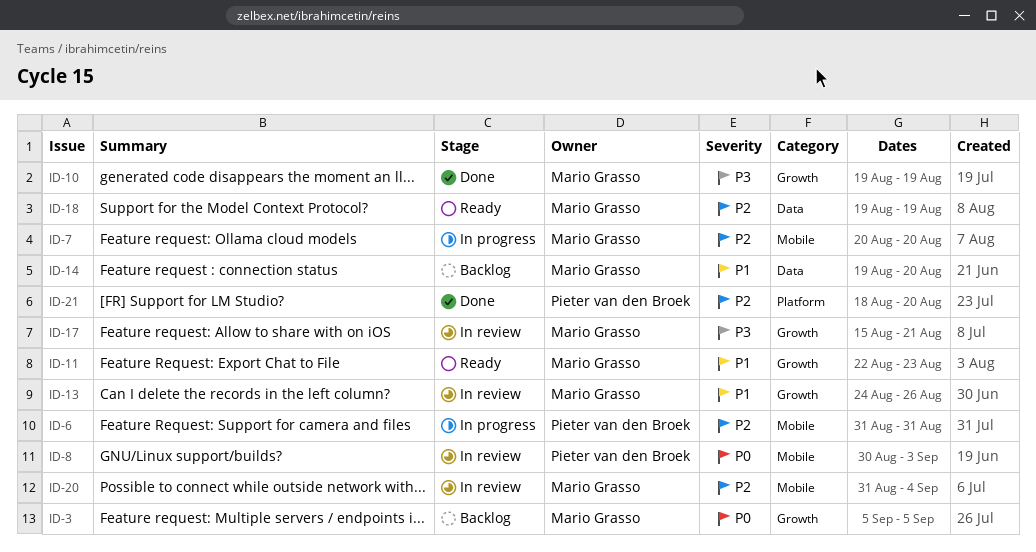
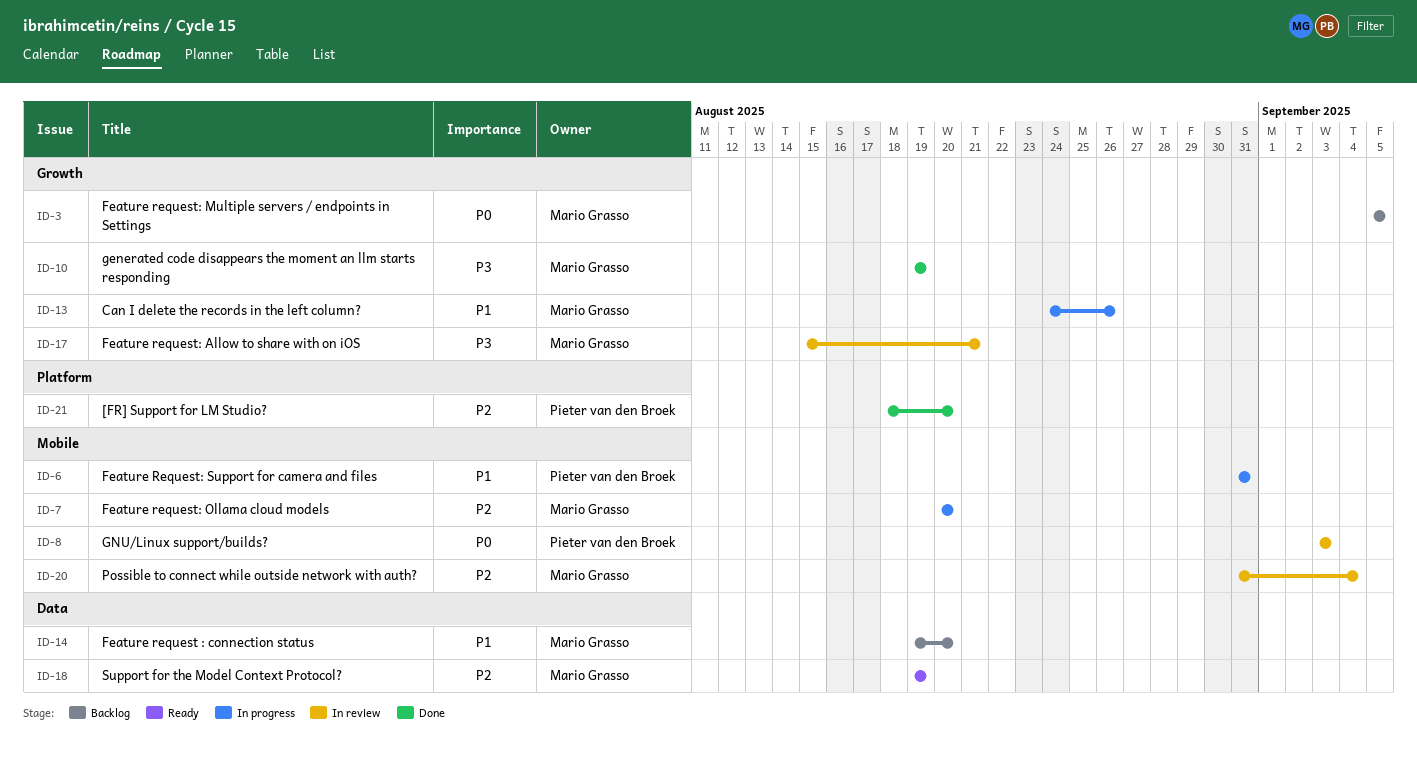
ID-6, priority: P2 -> P1
ID-8, start: Aug 30 -> Sep 3
ID-11: present -> none
ID-13, status: In review -> In progress

